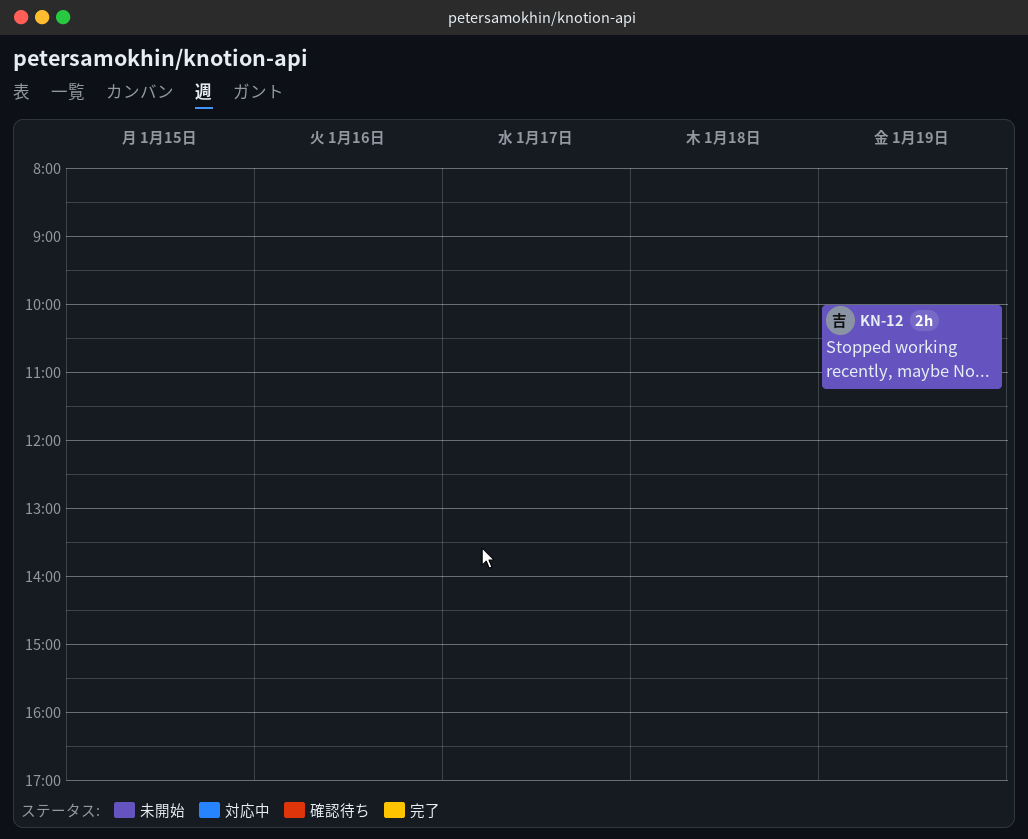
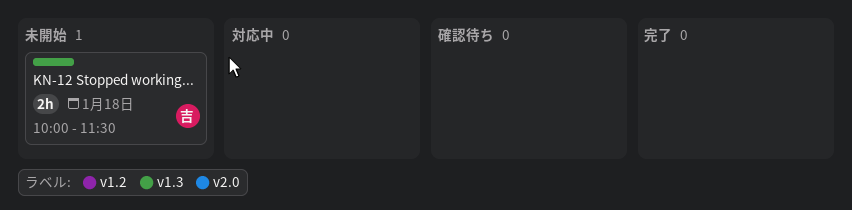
KN-12, day: Jan 19 -> Jan 18
KN-12, ends: 11:15 -> 11:30

